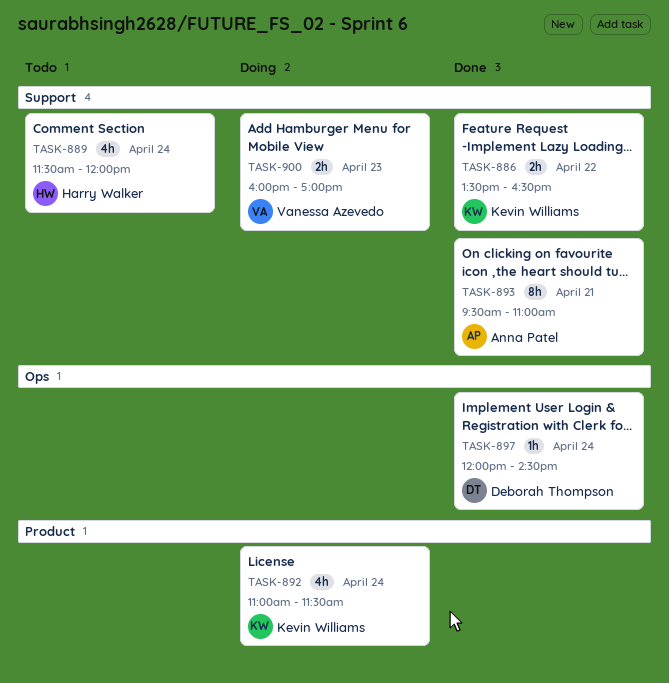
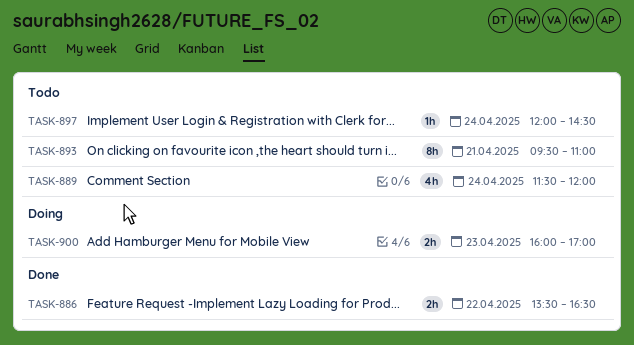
TASK-892: present -> none
TASK-893, status: Done -> Todo
TASK-897, status: Done -> Todo

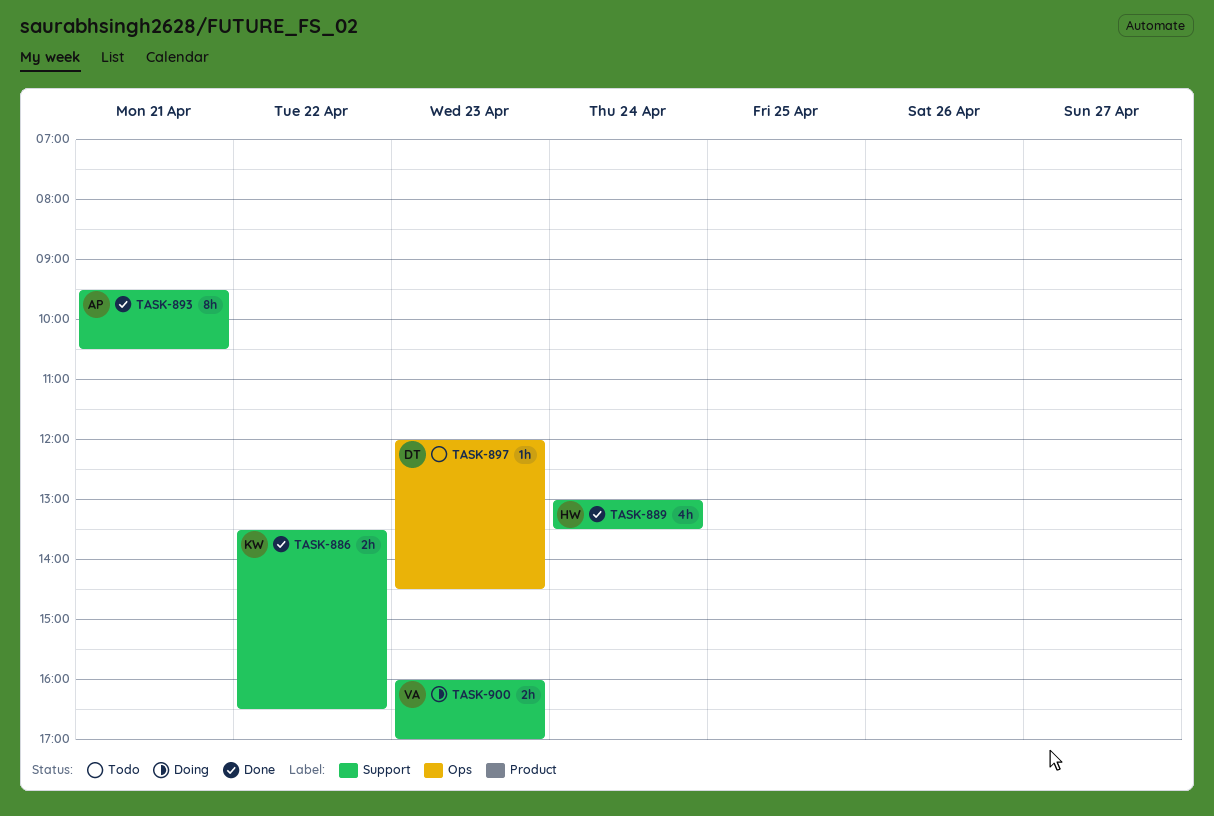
TASK-889, status: Todo -> Done
TASK-889, begins: 11:30 -> 13:00
TASK-889, ends: 12:00 -> 13:30
TASK-893, status: Todo -> Done
TASK-893, ends: 11:00 -> 10:30
TASK-897, day: Apr 24 -> Apr 23

